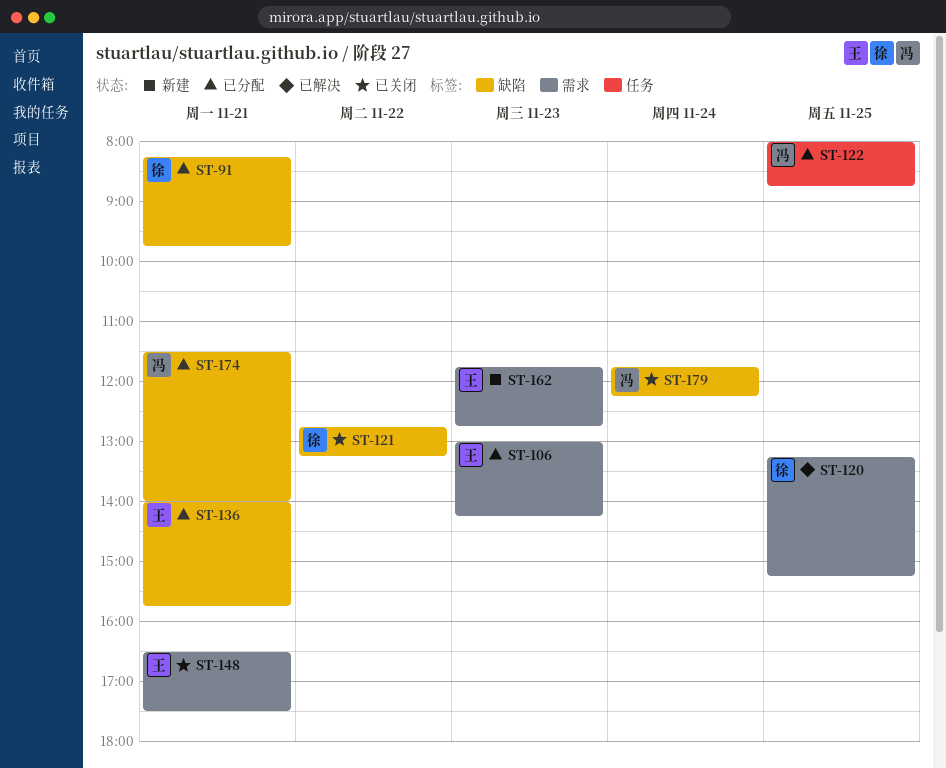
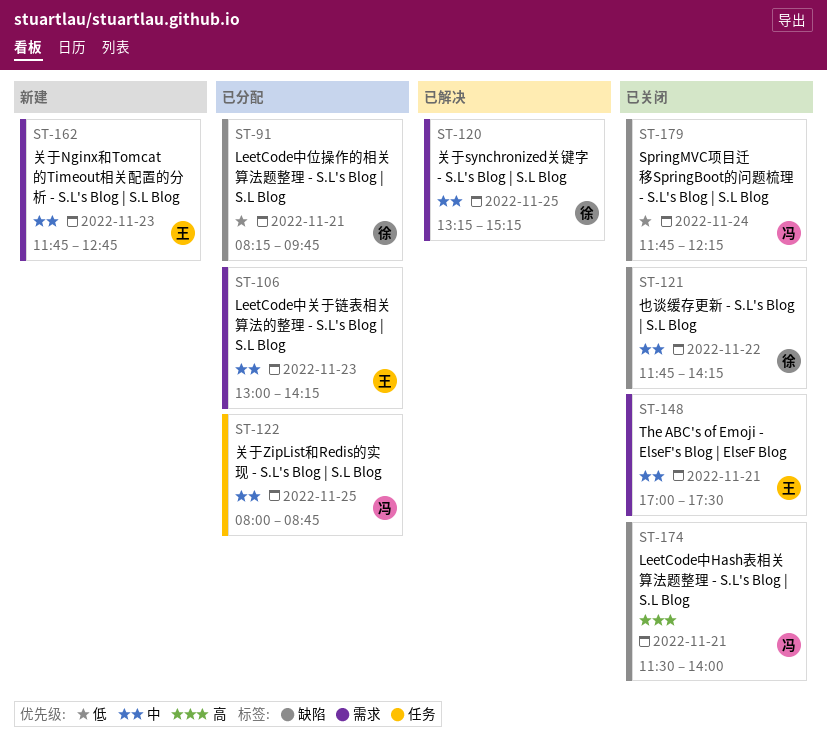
ST-121, begins: 12:45 -> 11:45
ST-121, ends: 13:15 -> 14:15
ST-136: present -> none
ST-148, begins: 16:30 -> 17:00
ST-174, status: 已分配 -> 已关闭

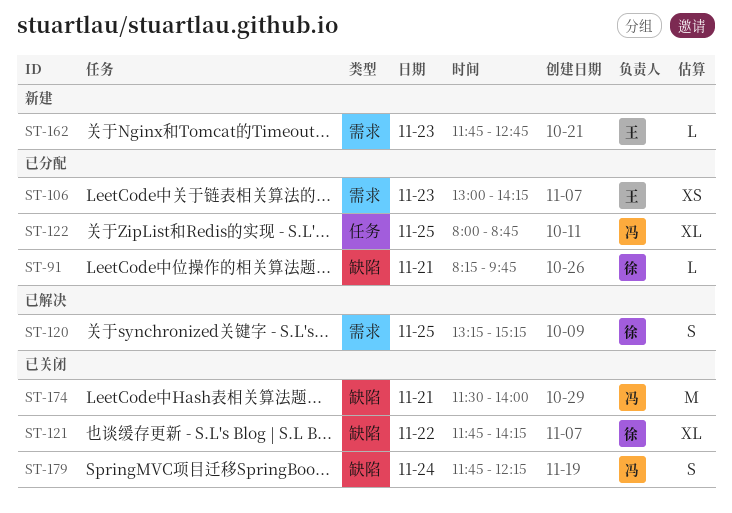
ST-148: present -> none

